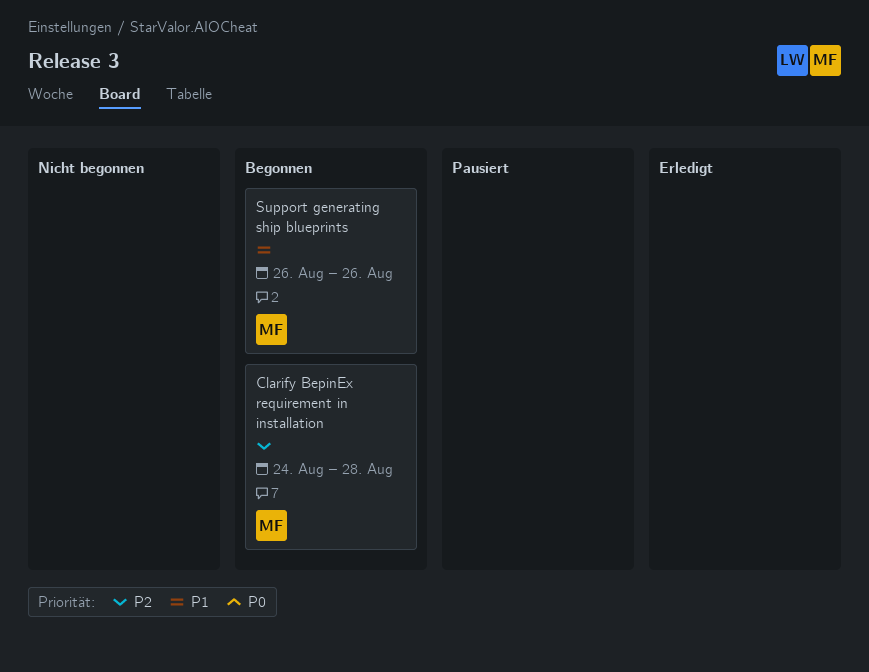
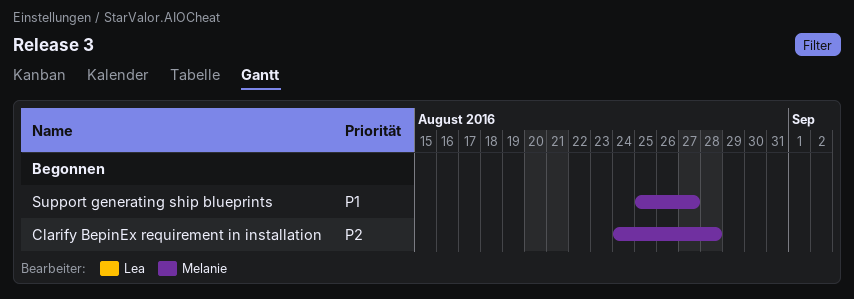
Support generating ship blueprints, start: Aug 26 -> Aug 25
Support generating ship blueprints, due: Aug 26 -> Aug 27

